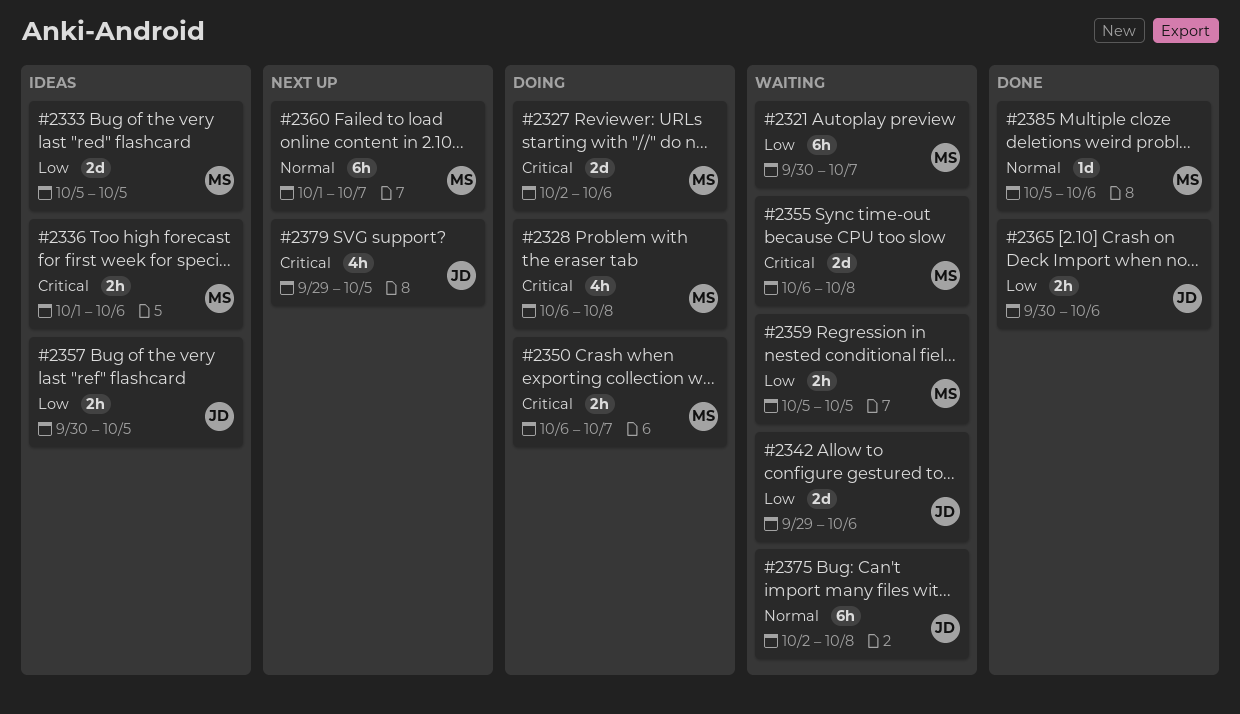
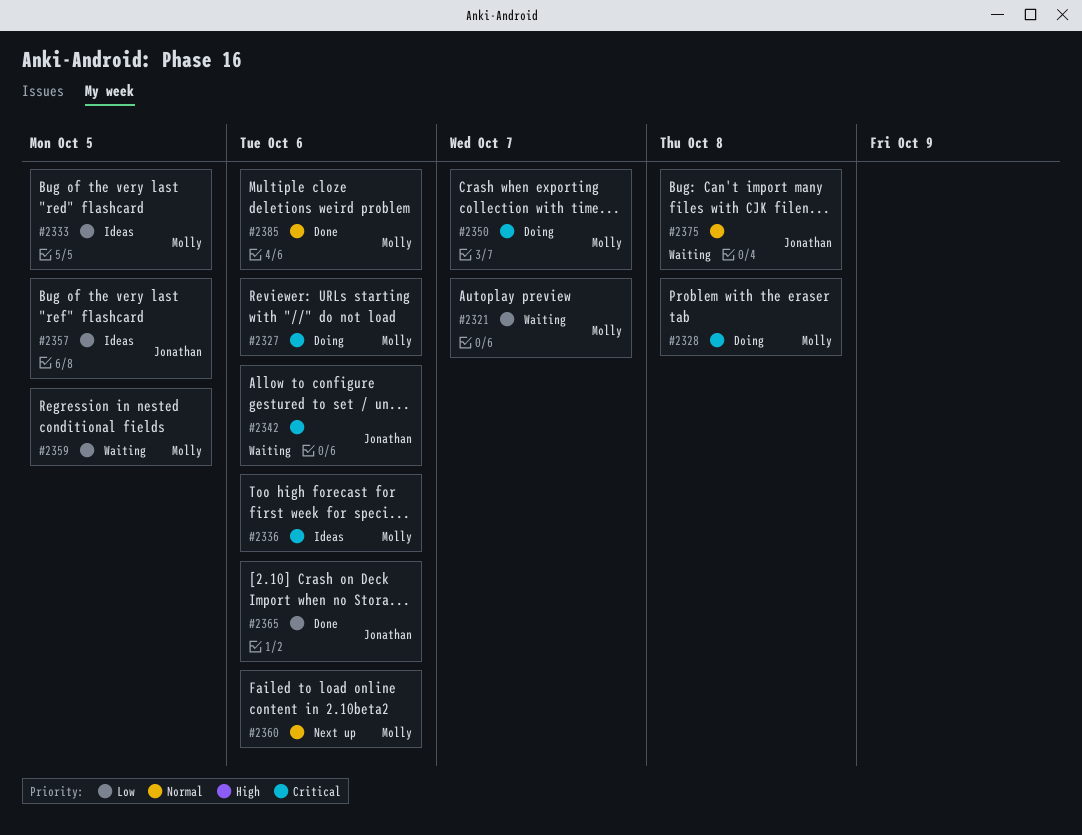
#2342, priority: Low -> Critical
#2355: present -> none
#2360, due: Oct 7 -> Oct 6
#2379: present -> none

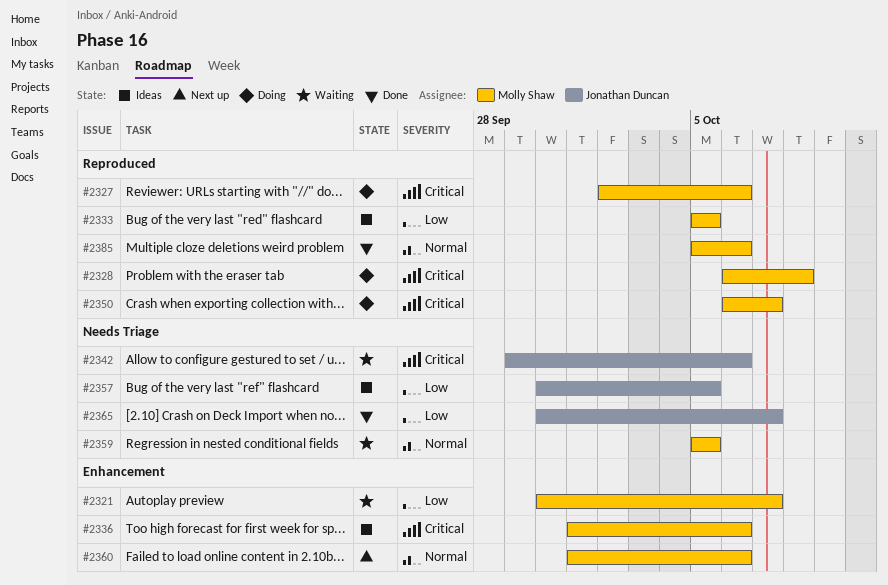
#2359, priority: Low -> Normal
#2365, due: Oct 6 -> Oct 7
#2375: present -> none

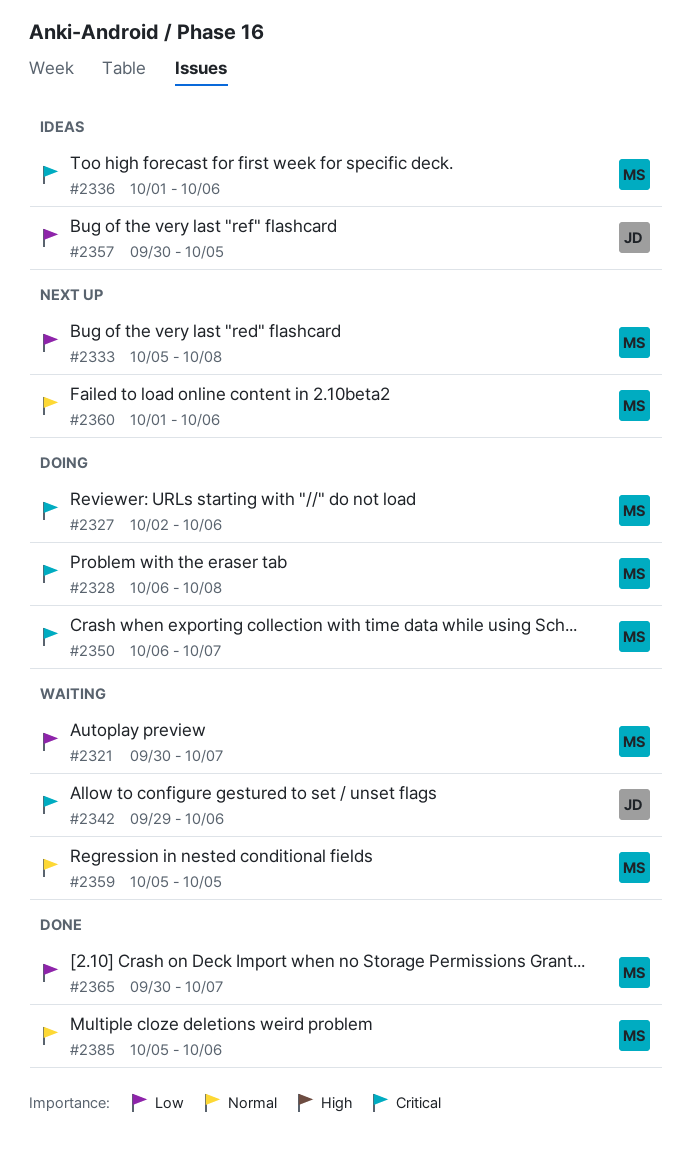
#2333, status: Ideas -> Next up
#2333, due: Oct 5 -> Oct 8
#2365, owner: Jonathan Duncan -> Molly Shaw

